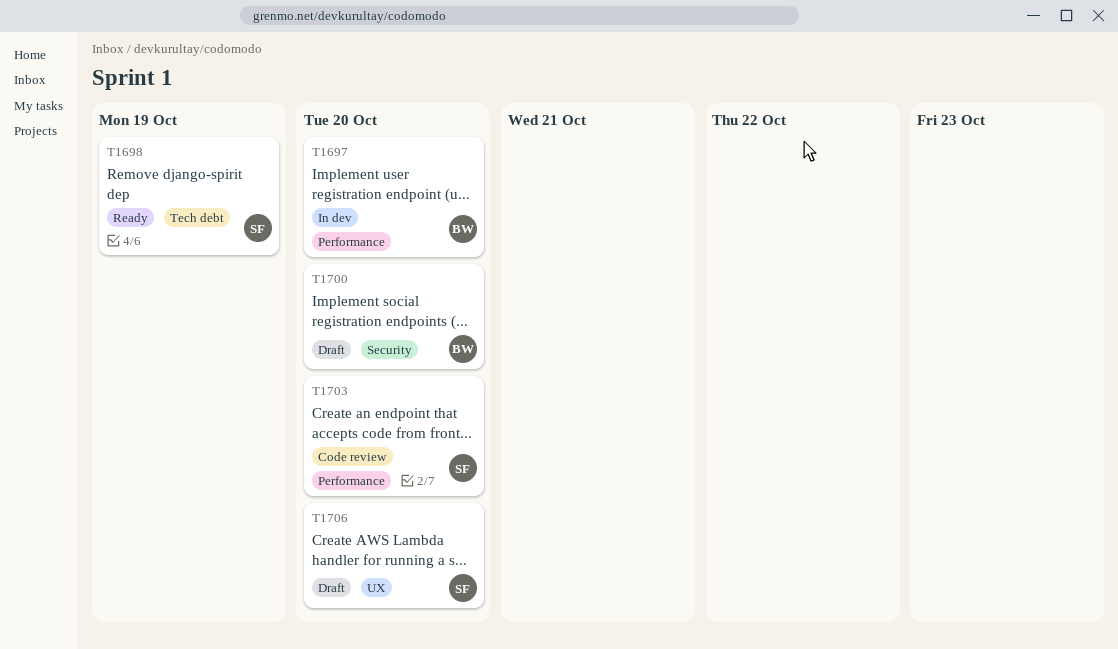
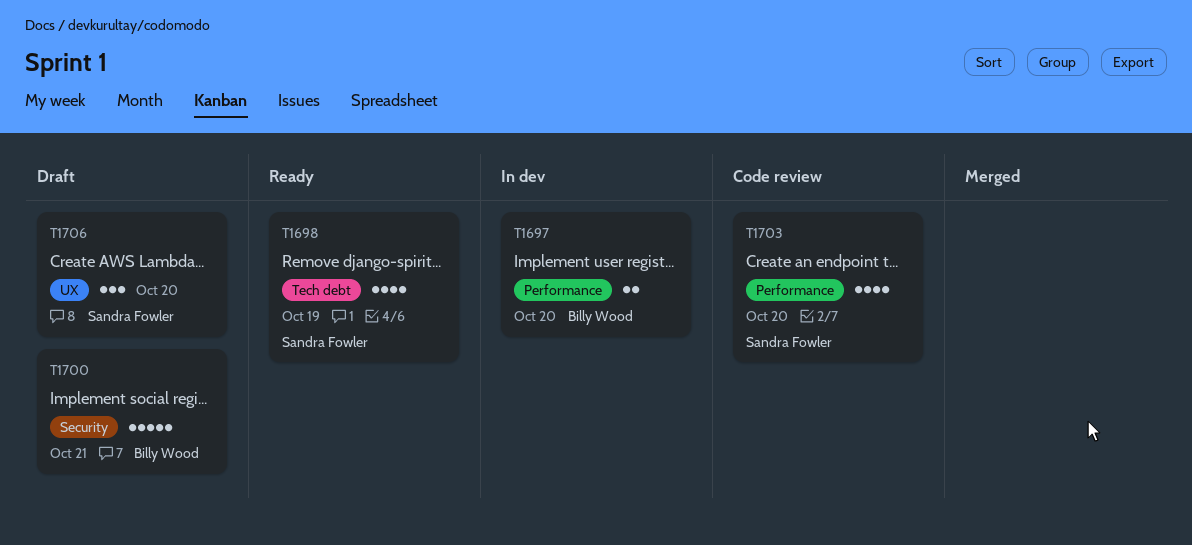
T1700, due: Oct 20 -> Oct 21

